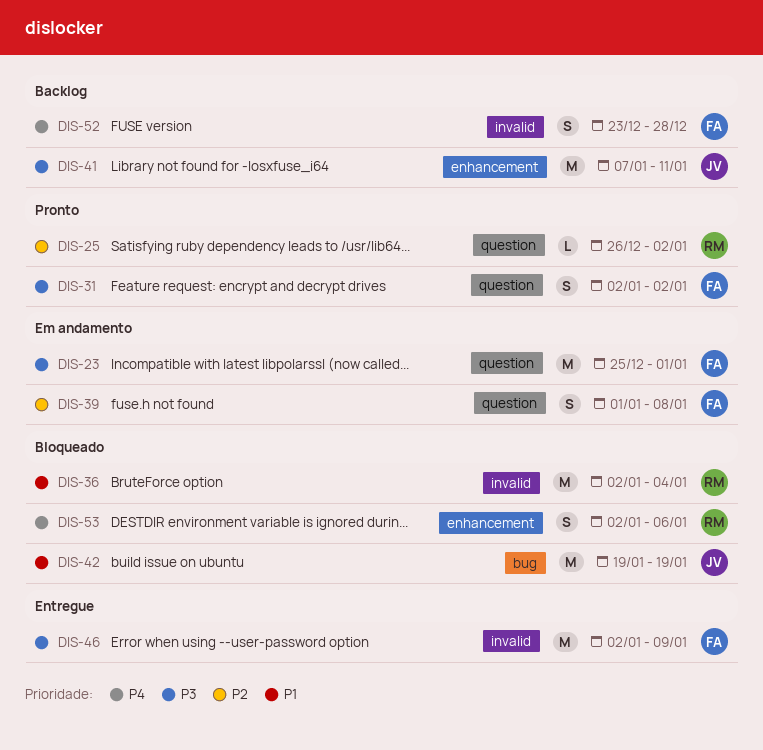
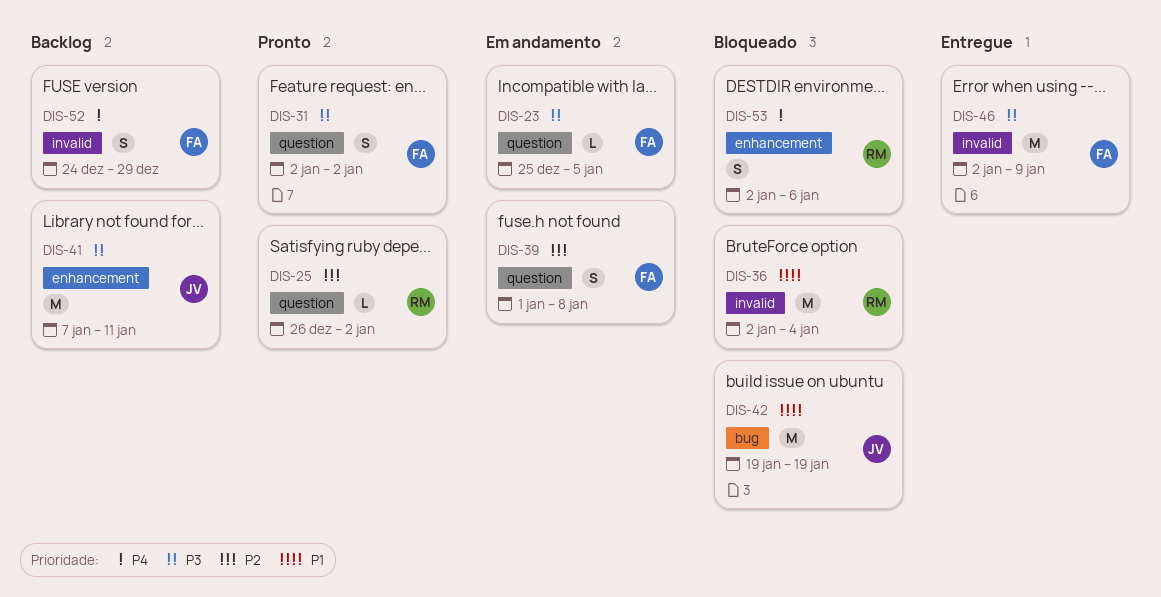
DIS-23, estimate: M -> L
DIS-23, due: Jan 1 -> Jan 5
DIS-52, start: Dec 23 -> Dec 24
DIS-52, due: Dec 28 -> Dec 29

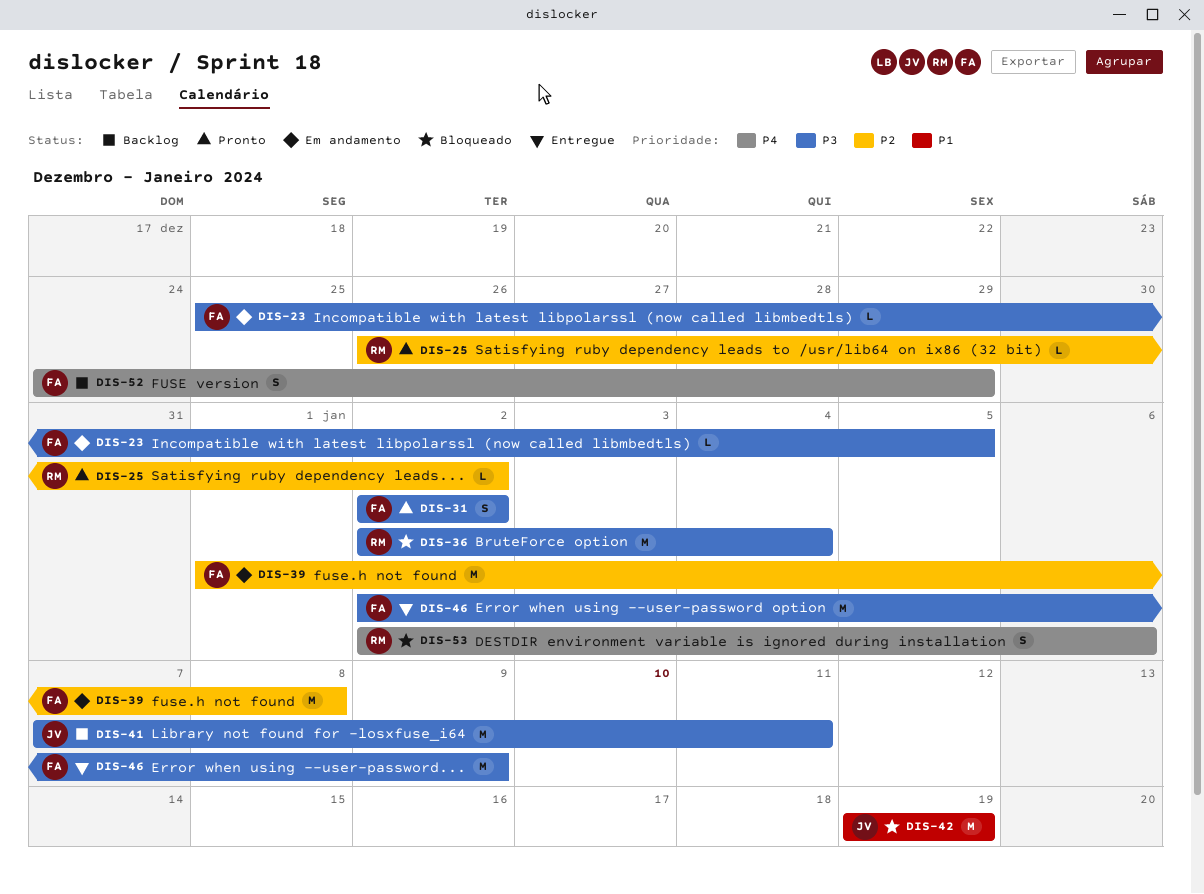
DIS-36, priority: P1 -> P3
DIS-39, estimate: S -> M

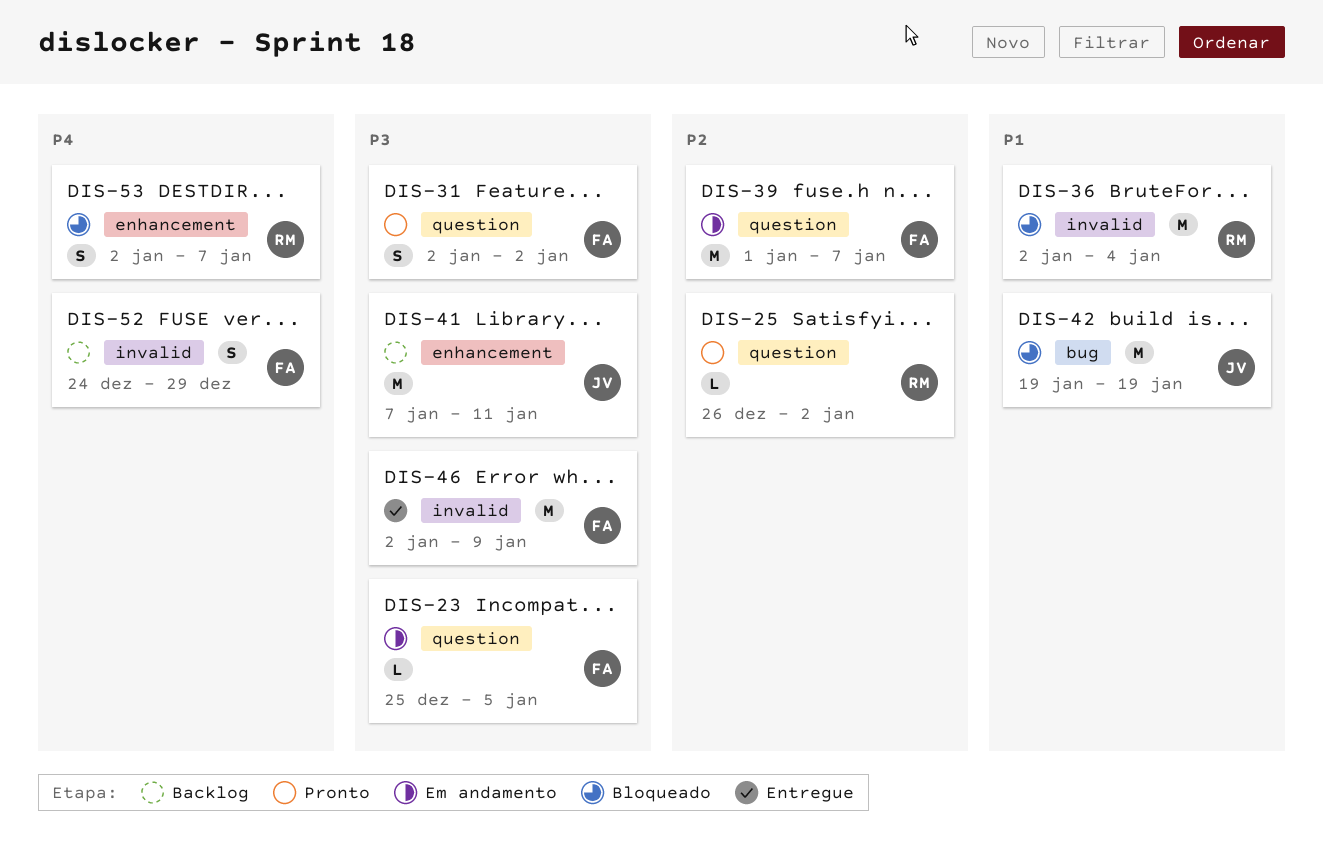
DIS-36, priority: P3 -> P1
DIS-39, due: Jan 8 -> Jan 7
DIS-53, due: Jan 6 -> Jan 7

